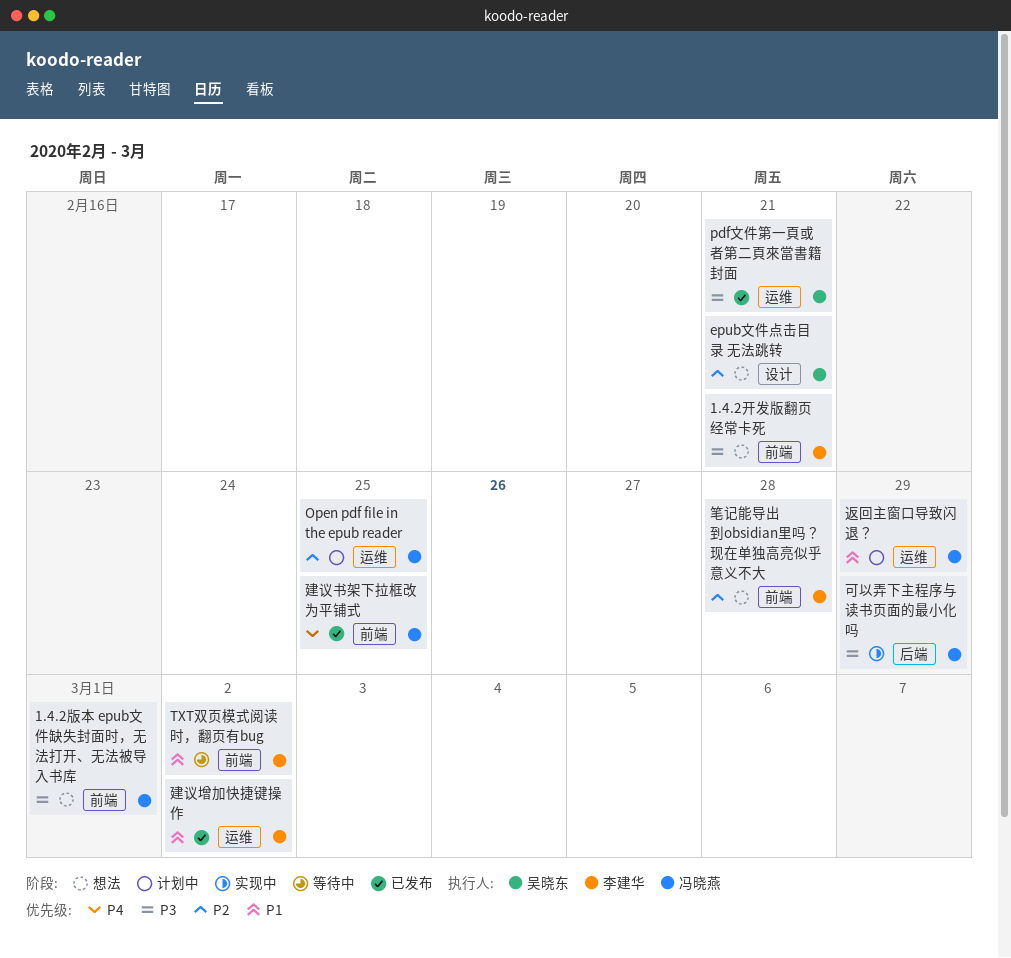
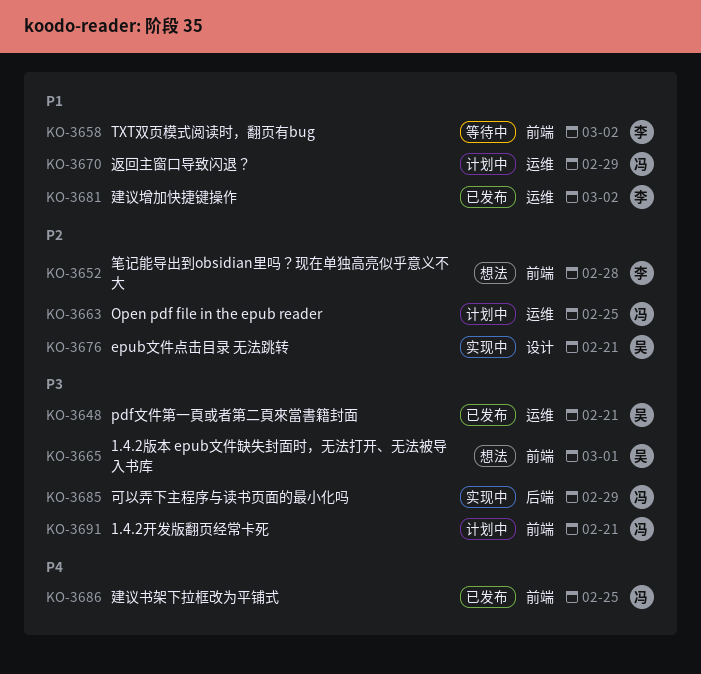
1.4.2开发版翻页经常卡死, status: 想法 -> 计划中
1.4.2开发版翻页经常卡死, owner: 李建华 -> 冯晓燕
1.4.2版本 epub文件缺失封面时，无法打开、无法被导入书库, owner: 冯晓燕 -> 吴晓东
epub文件点击目录 无法跳转, status: 想法 -> 实现中

